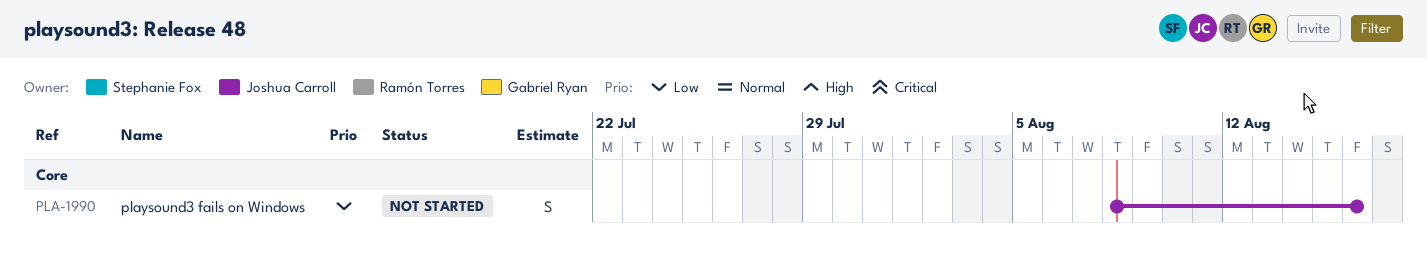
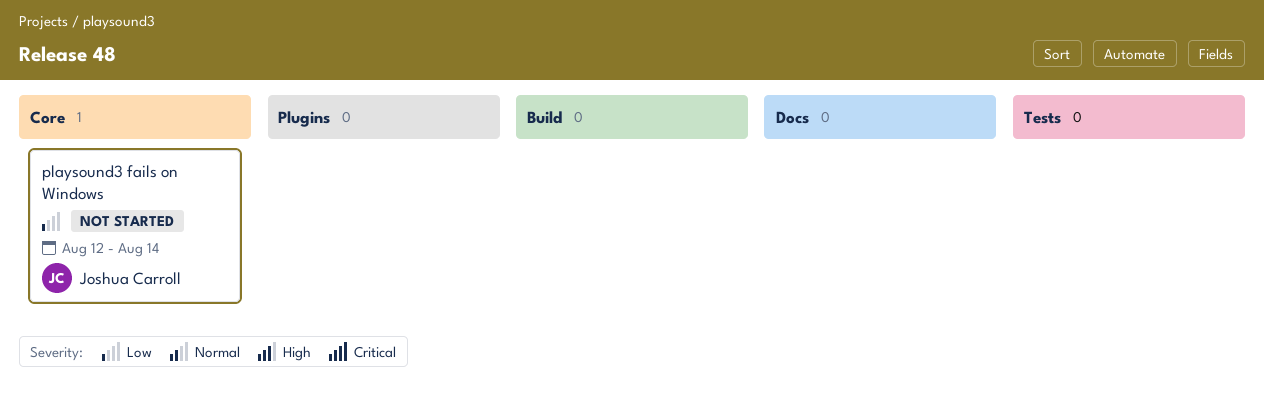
playsound3 fails on Windows, start: Aug 8 -> Aug 12
playsound3 fails on Windows, due: Aug 16 -> Aug 14

